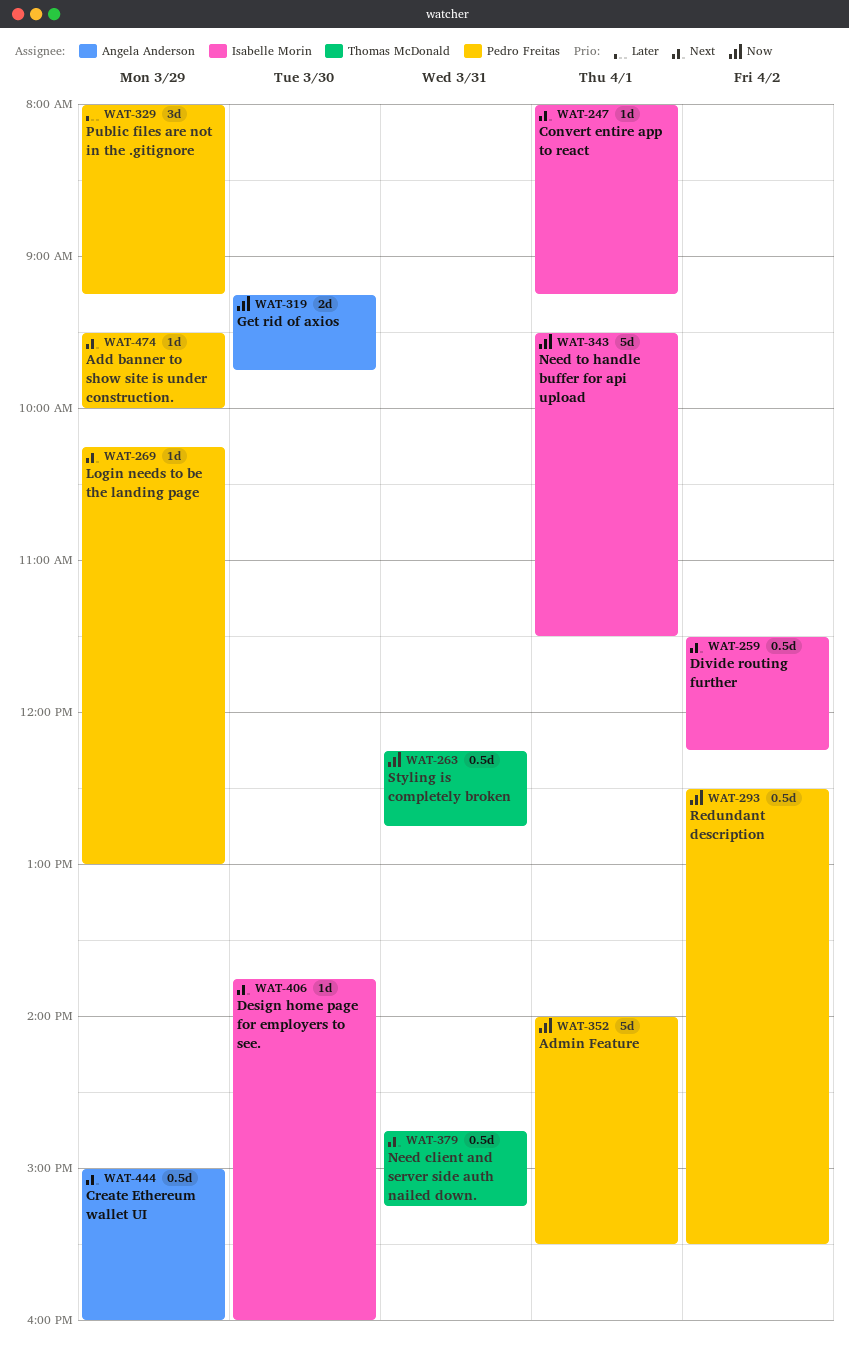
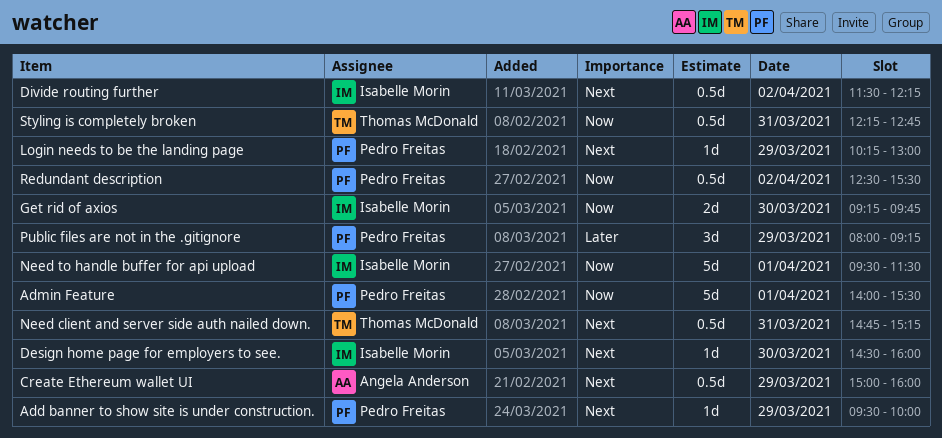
Convert entire app to react: present -> none
Design home page for employers to see., begins: 13:45 -> 14:30
Get rid of axios, owner: Angela Anderson -> Isabelle Morin

